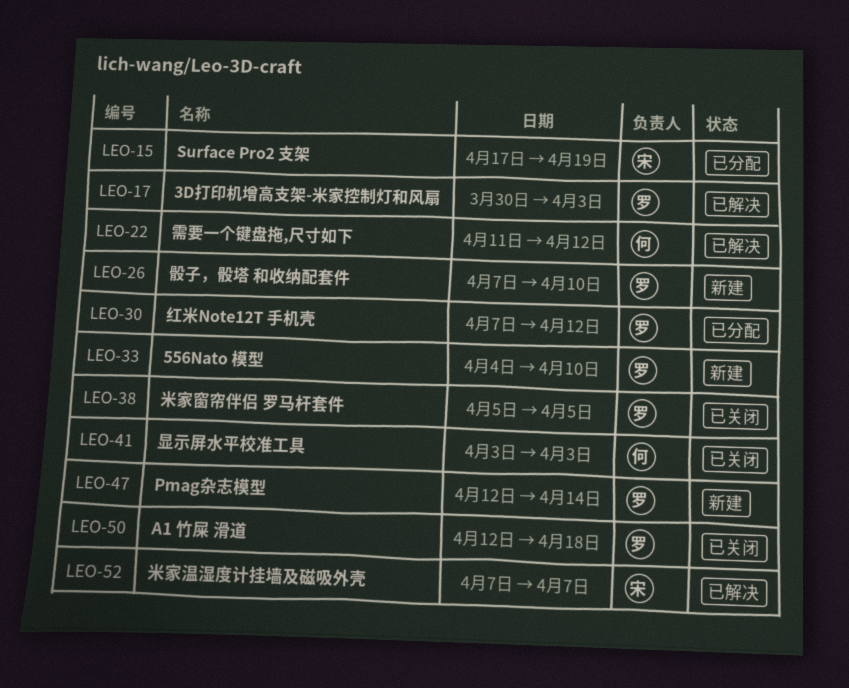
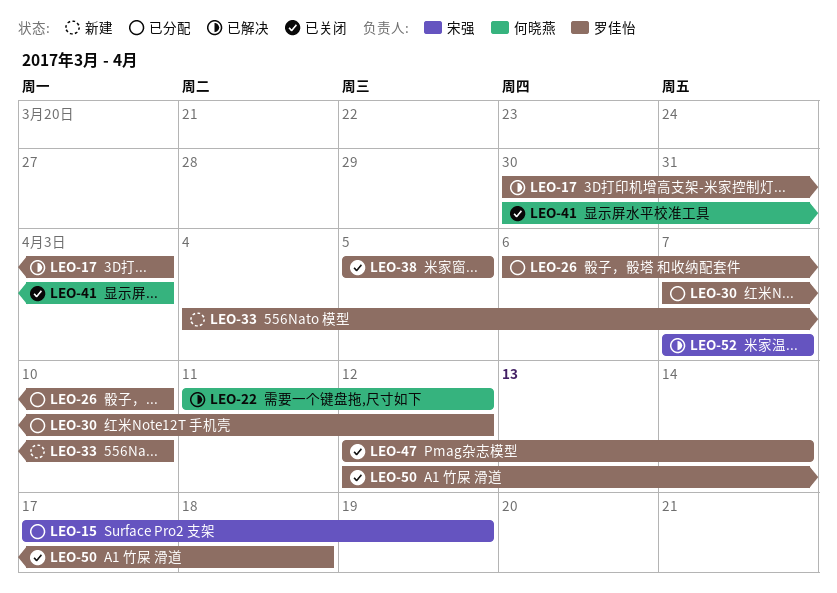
LEO-26, status: 新建 -> 已分配
LEO-26, start: Apr 7 -> Apr 6
LEO-41, start: Apr 3 -> Mar 30
LEO-47, status: 新建 -> 已关闭

